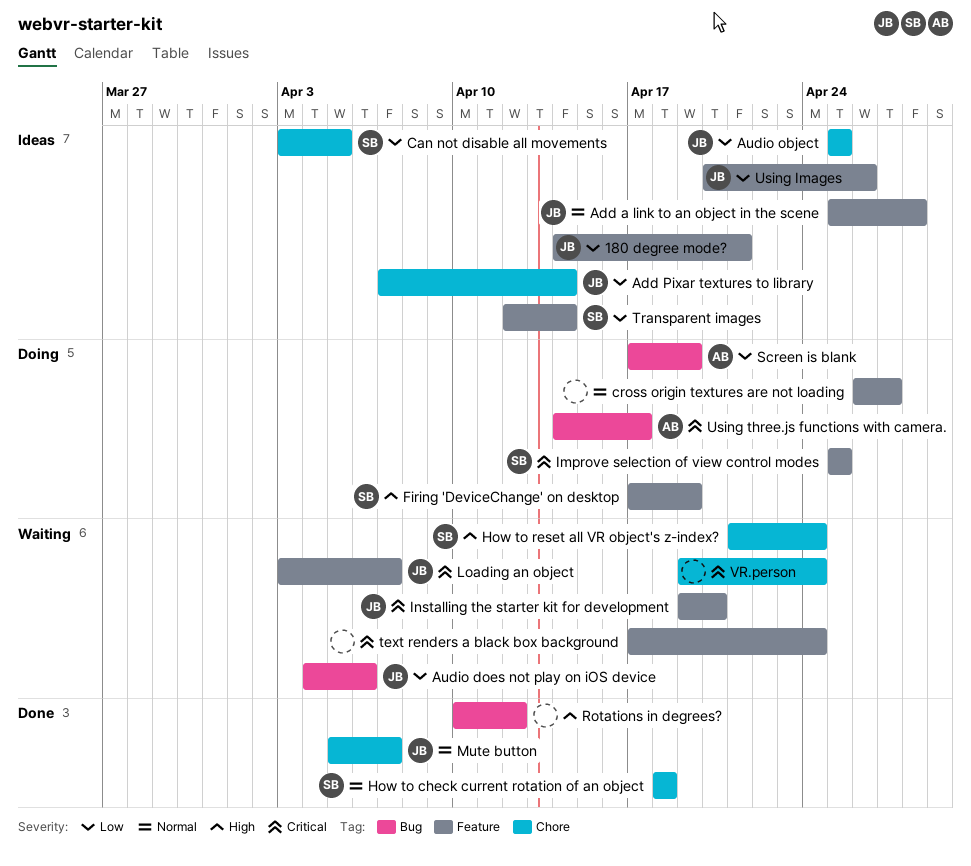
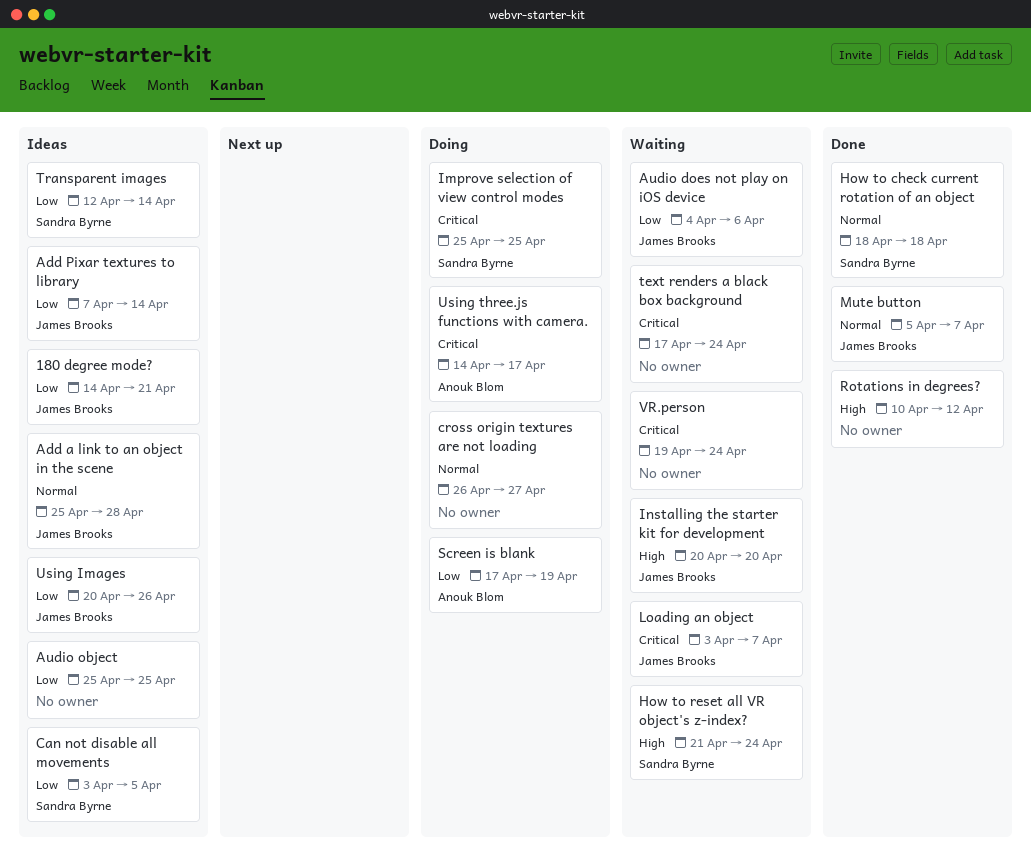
Audio object, owner: James Brooks -> none
Firing 'DeviceChange' on desktop: present -> none
Installing the starter kit for development, priority: Critical -> High
Installing the starter kit for development, start: Apr 19 -> Apr 20

